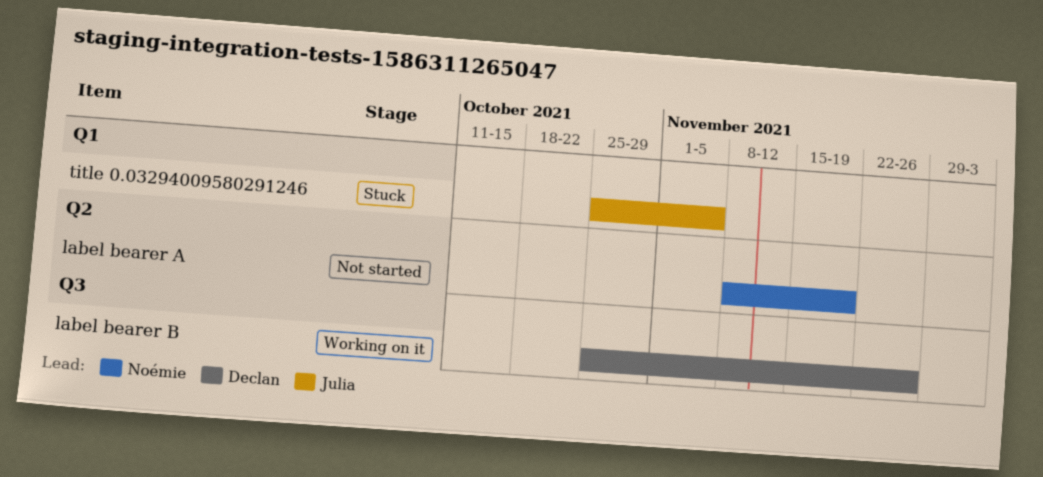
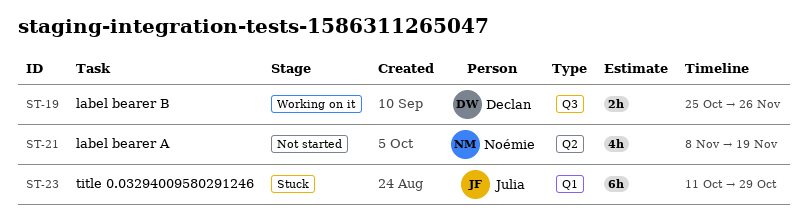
title 0.03294009580291246, start: Oct 25 -> Oct 11
title 0.03294009580291246, due: Nov 5 -> Oct 29

